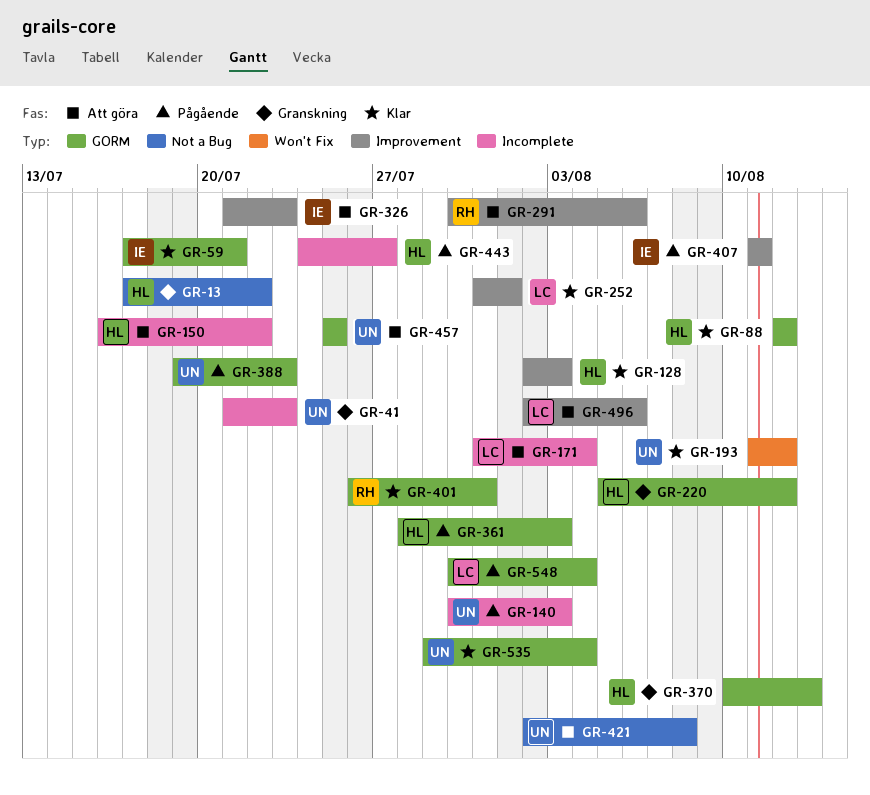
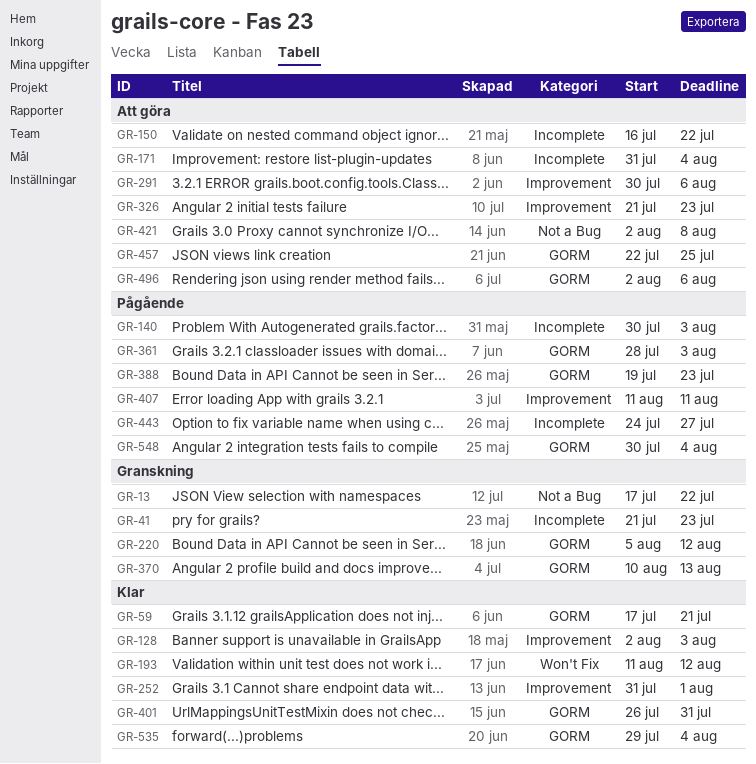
GR-88: present -> none
GR-457, start: Jul 25 -> Jul 22
GR-496, label: Improvement -> GORM

